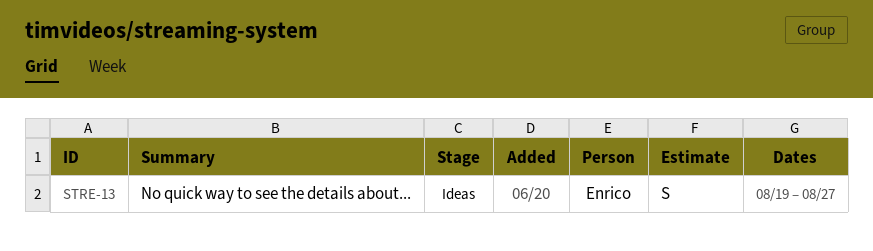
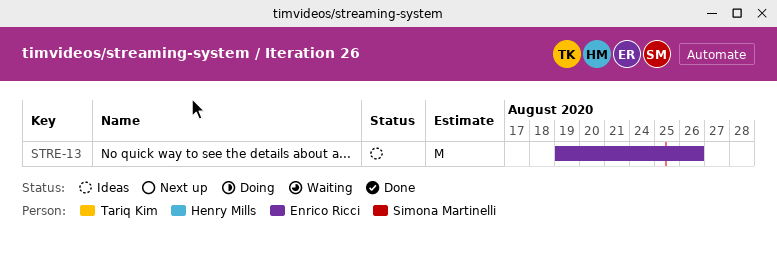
STRE-13, estimate: S -> M
STRE-13, due: Aug 27 -> Aug 26

